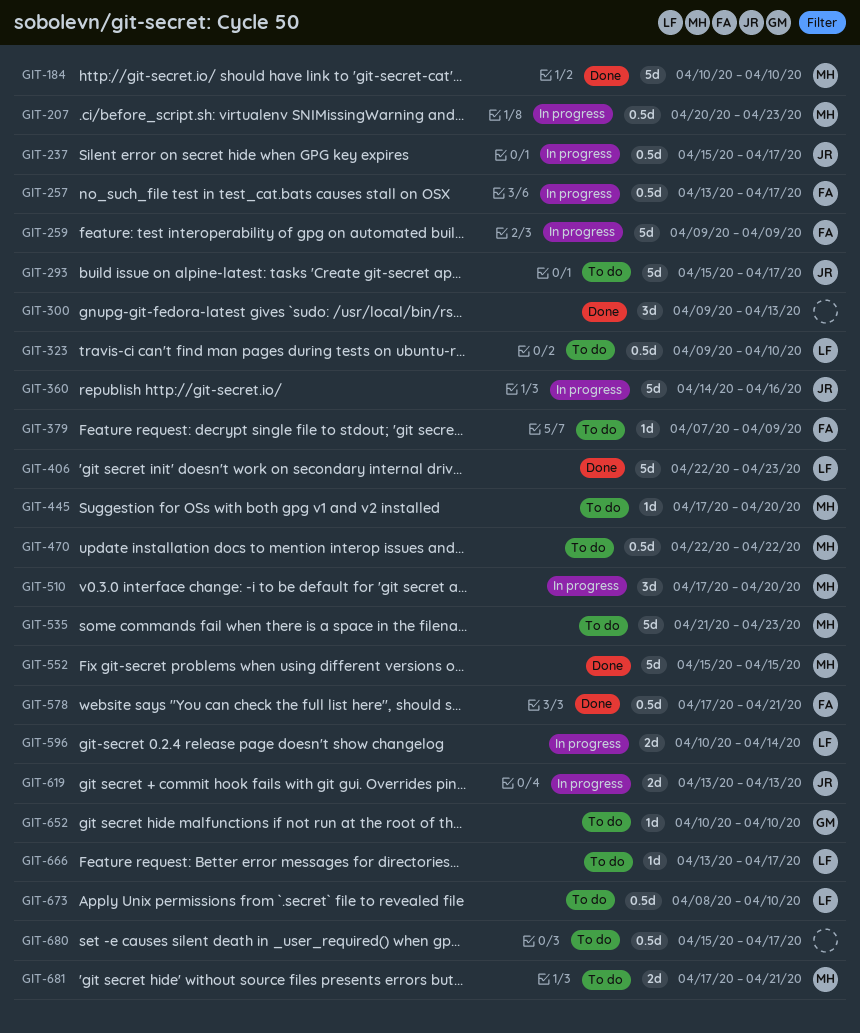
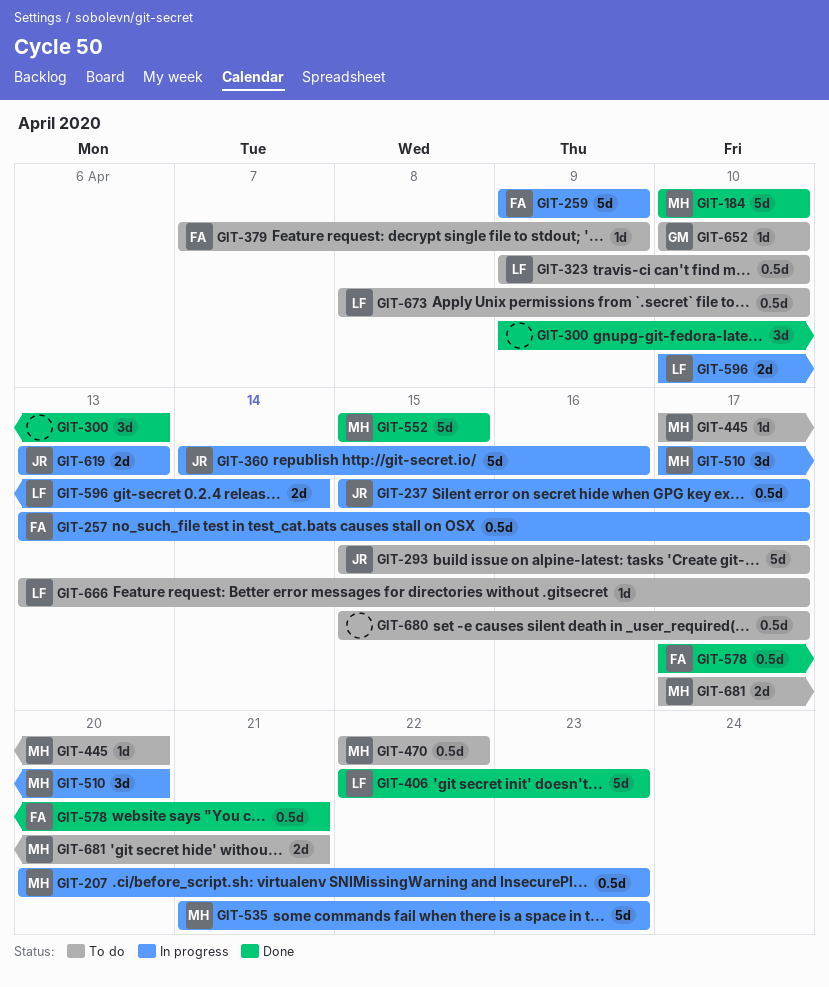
GIT-535, status: To do -> In progress

